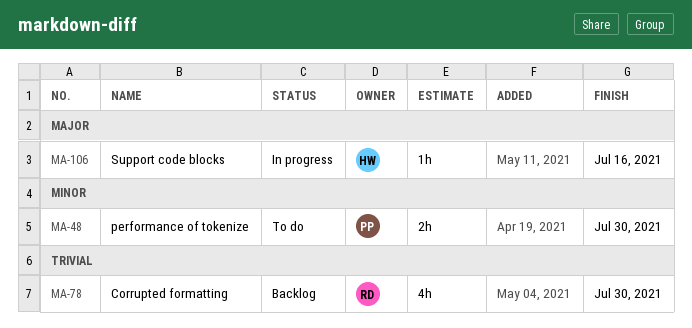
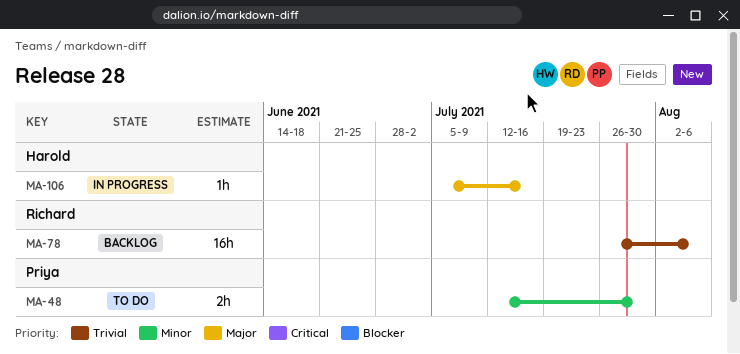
MA-78, estimate: 4h -> 16h
MA-78, due: Jul 30 -> Aug 6

